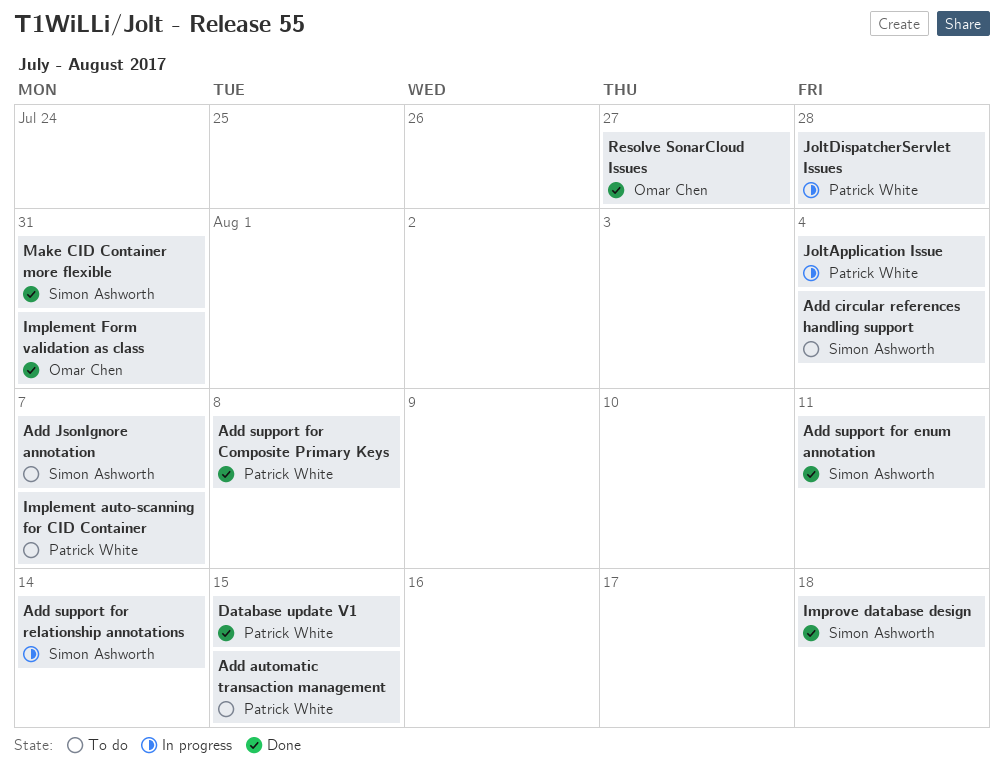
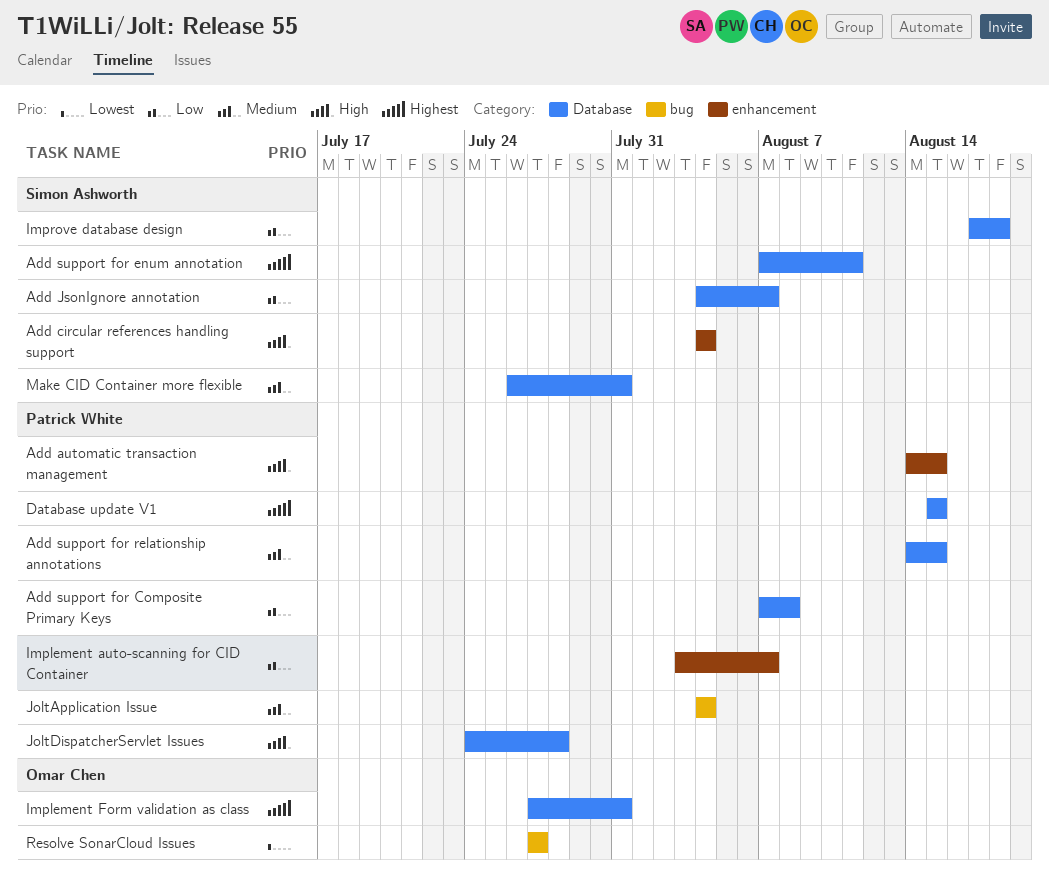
Add support for relationship annotations, owner: Simon Ashworth -> Patrick White
Add support for relationship annotations, due: Aug 14 -> Aug 15

